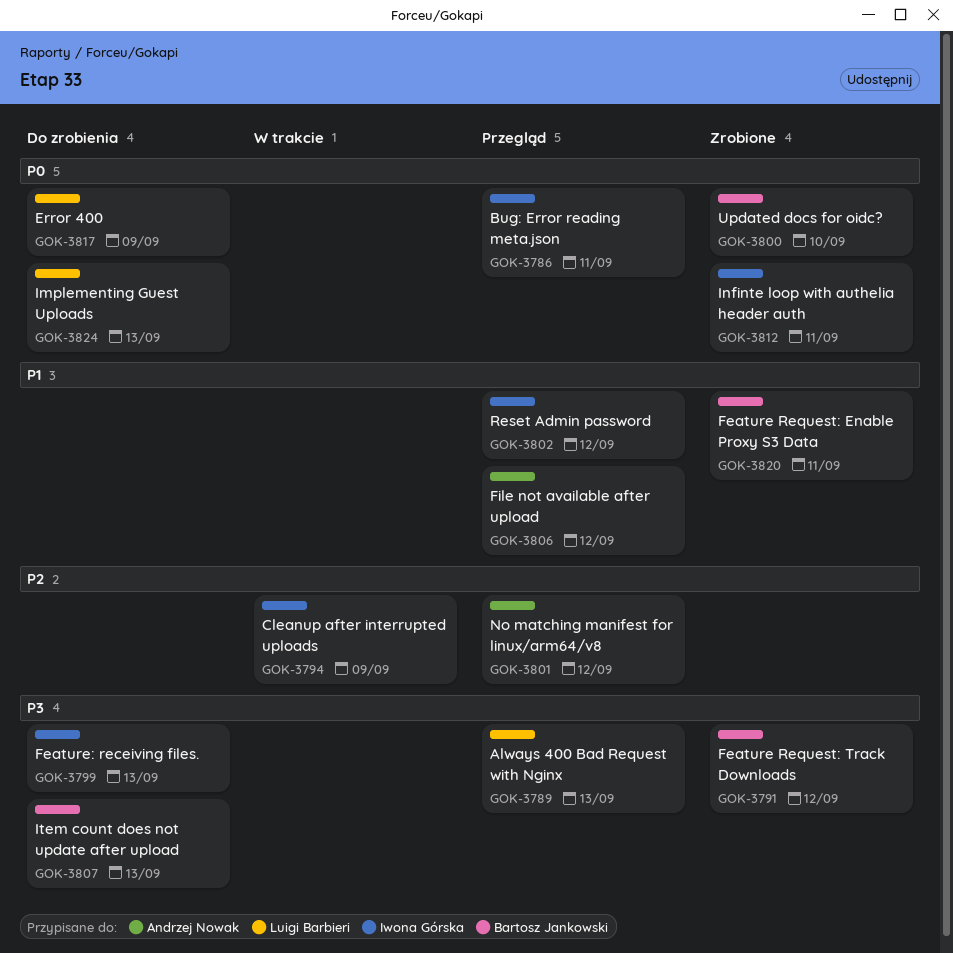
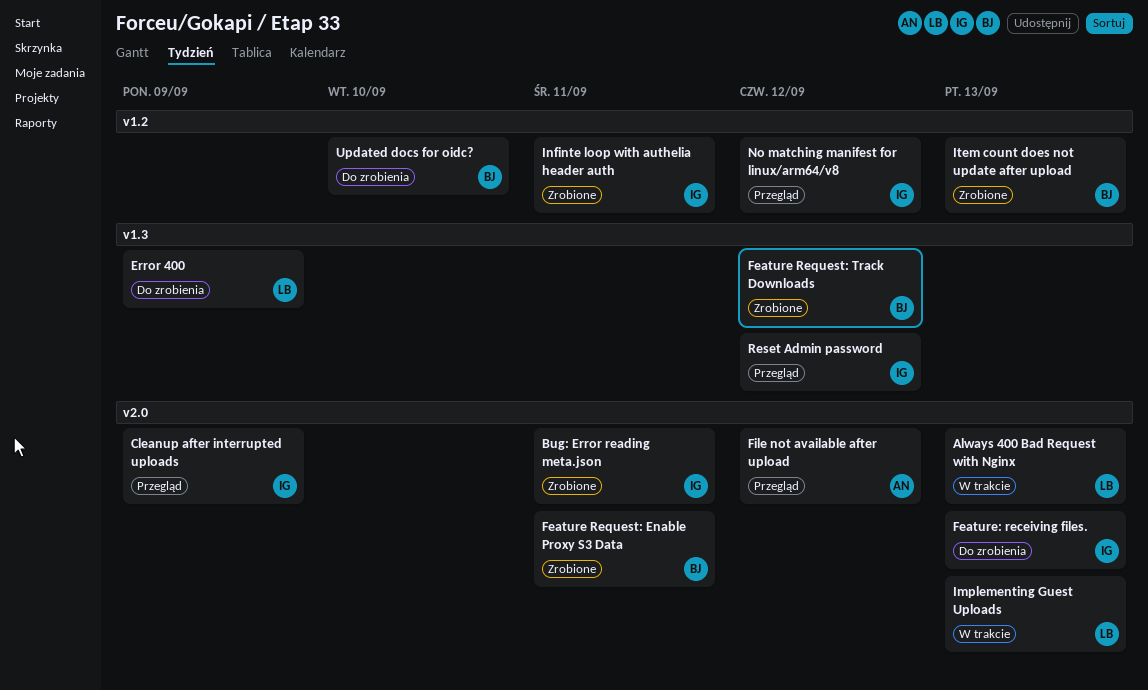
Always 400 Bad Request with Nginx, status: Przegląd -> W trakcie
Bug: Error reading meta.json, status: Przegląd -> Zrobione
Cleanup after interrupted uploads, status: W trakcie -> Przegląd
Implementing Guest Uploads, status: Do zrobienia -> W trakcie
Item count does not update after upload, status: Do zrobienia -> Zrobione
No matching manifest for linux/arm64/v8, owner: Andrzej Nowak -> Iwona Górska
Updated docs for oidc?, status: Zrobione -> Do zrobienia

